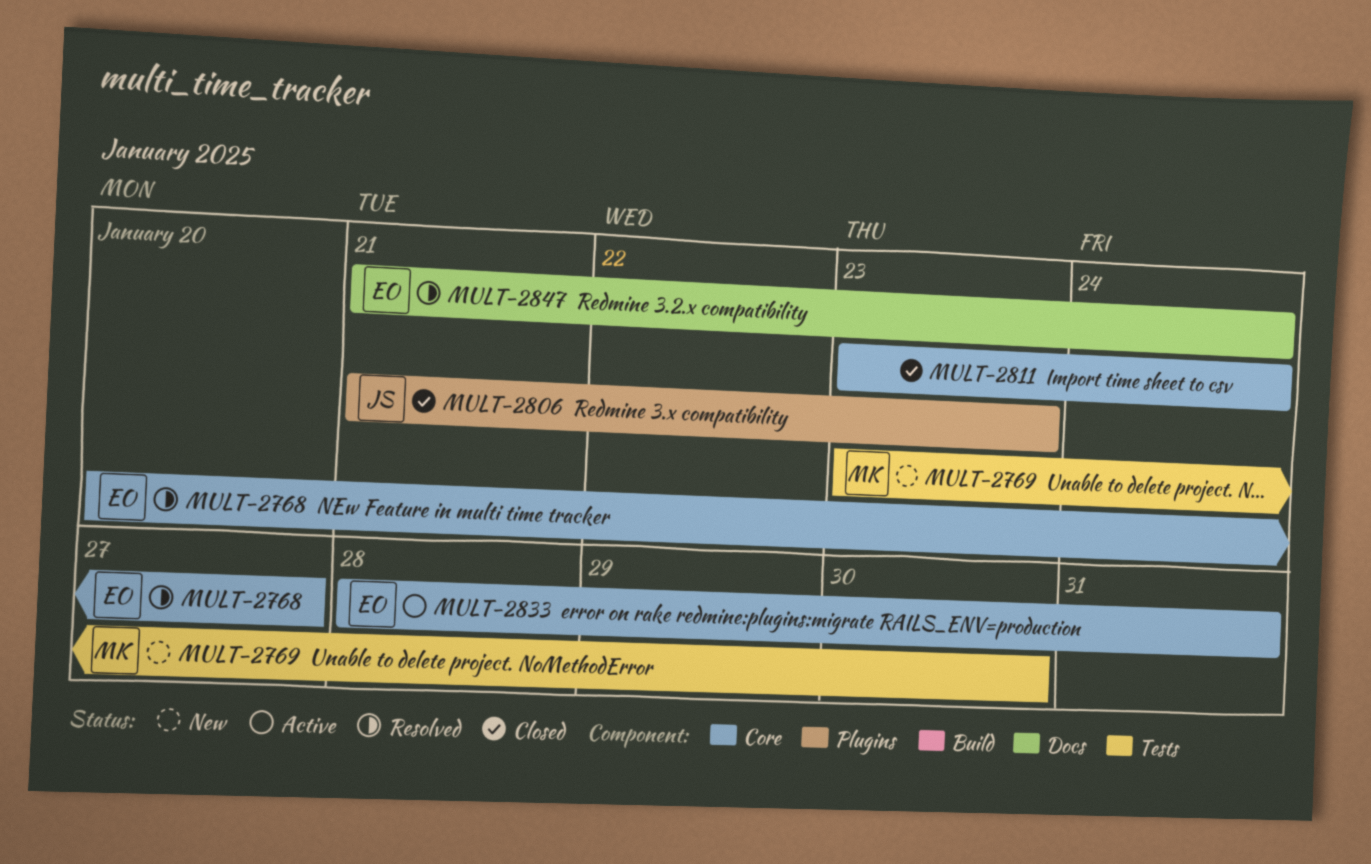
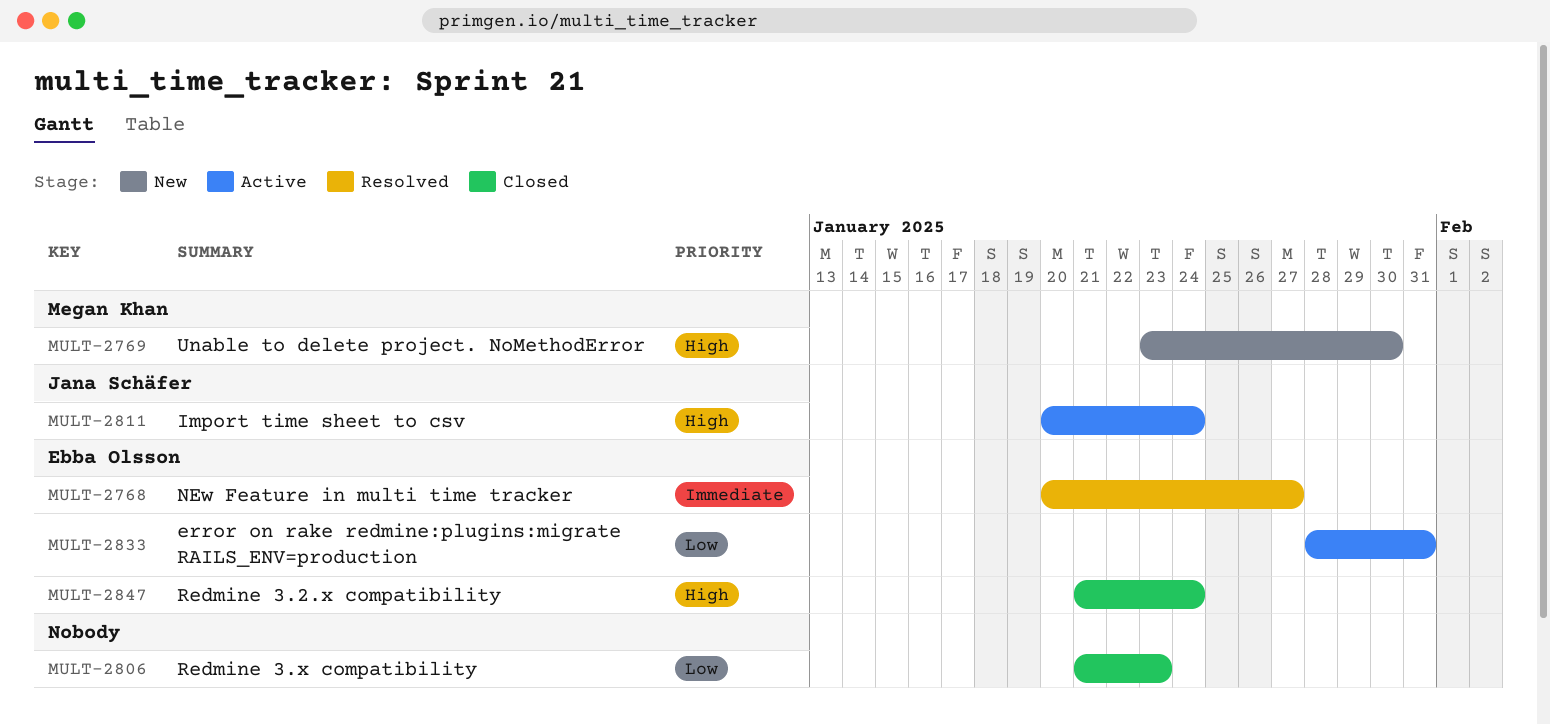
MULT-2806, owner: Jana Schäfer -> none
MULT-2811, status: Closed -> Active
MULT-2811, owner: none -> Jana Schäfer
MULT-2811, start: Jan 23 -> Jan 20
MULT-2847, status: Resolved -> Closed

